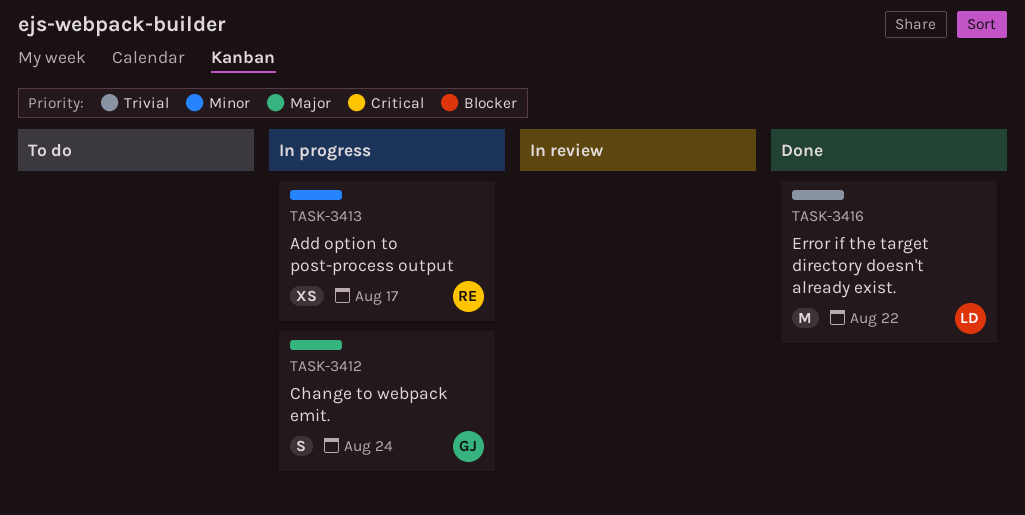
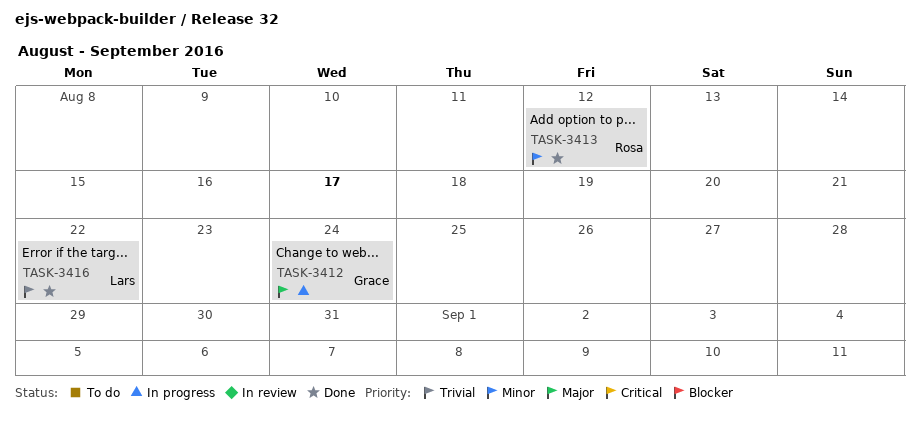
TASK-3413, status: In progress -> Done
TASK-3413, due: Aug 17 -> Aug 12

